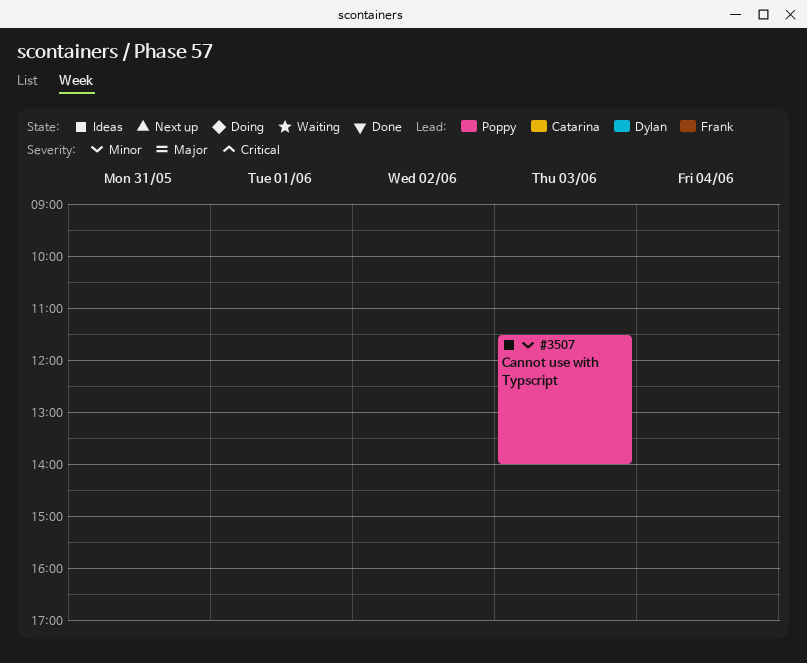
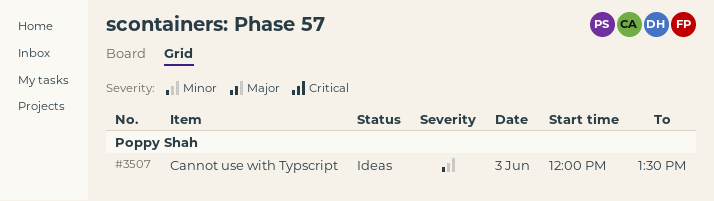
#3507, begins: 11:30 -> 12:00
#3507, ends: 14:00 -> 13:30

